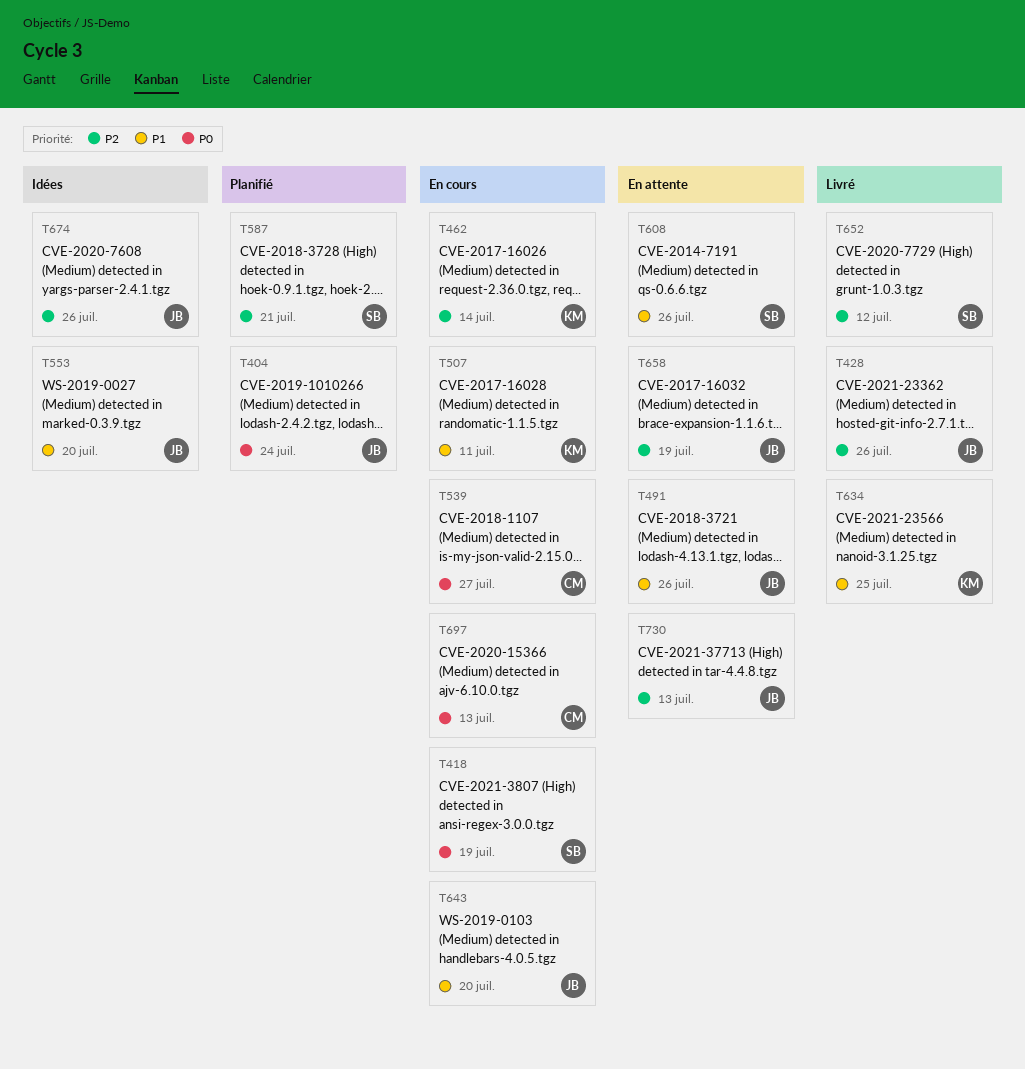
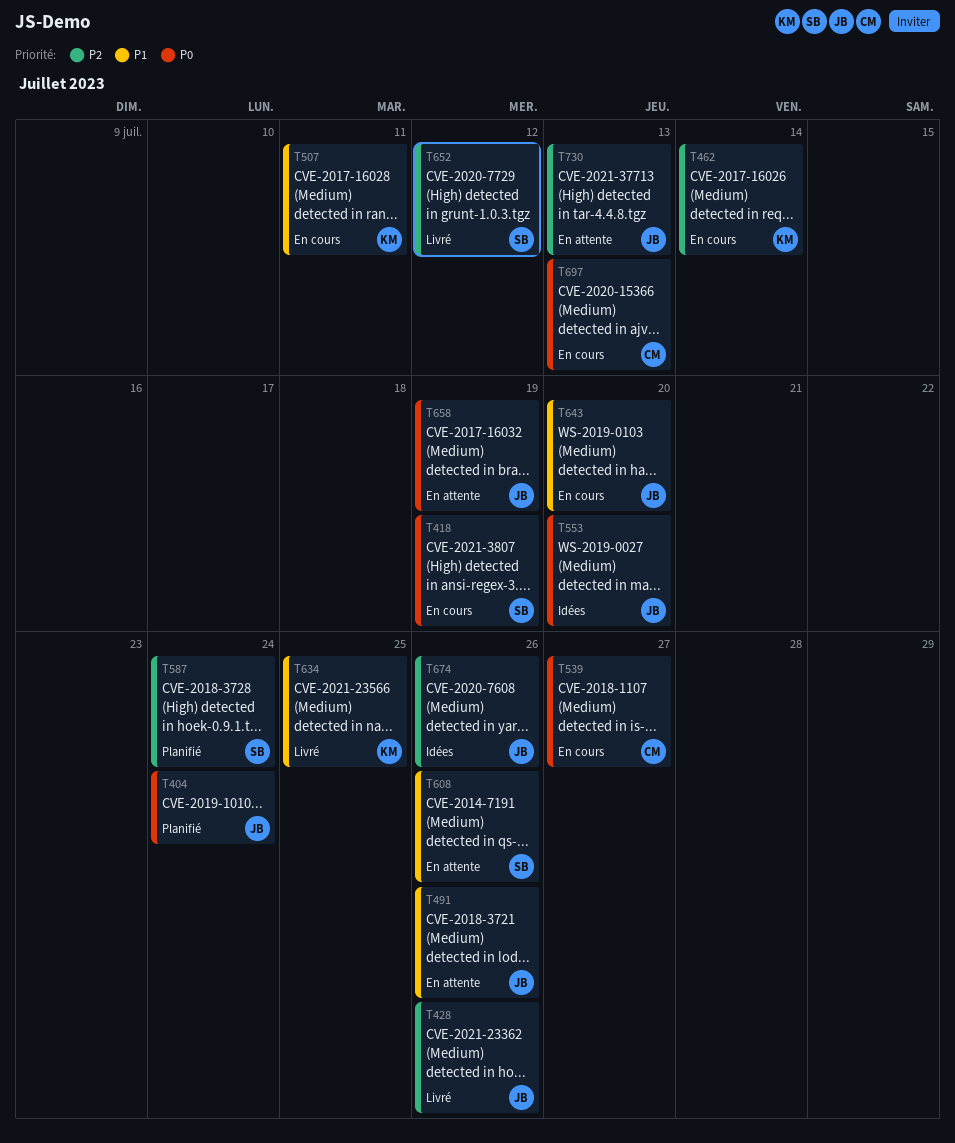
T553, priority: P1 -> P0
T587, due: Jul 21 -> Jul 24
T658, priority: P2 -> P0

